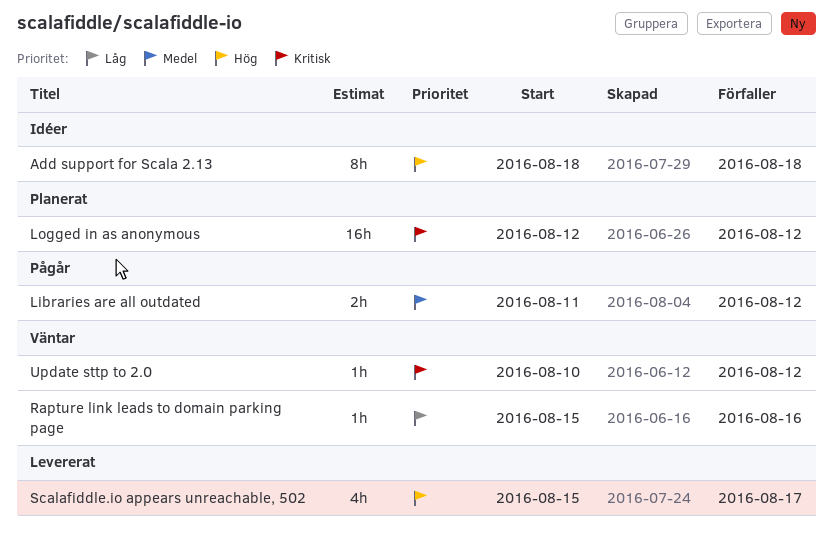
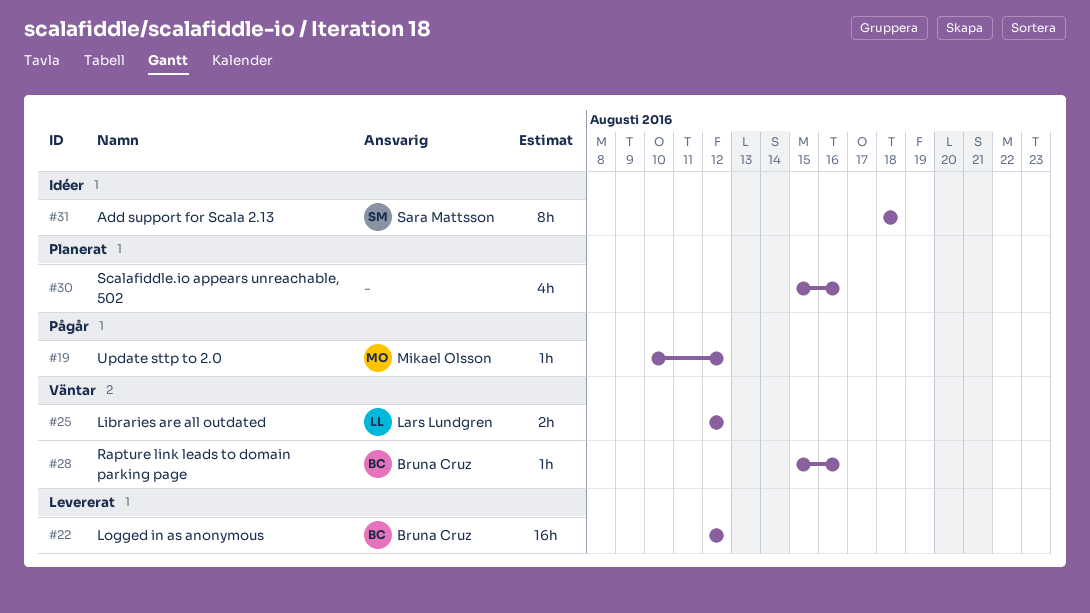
Libraries are all outdated, status: Pågår -> Väntar
Libraries are all outdated, start: Aug 11 -> Aug 12
Logged in as anonymous, status: Planerat -> Levererat
Scalafiddle.io appears unreachable, 502, status: Levererat -> Planerat
Scalafiddle.io appears unreachable, 502, due: Aug 17 -> Aug 16
Update sttp to 2.0, status: Väntar -> Pågår

